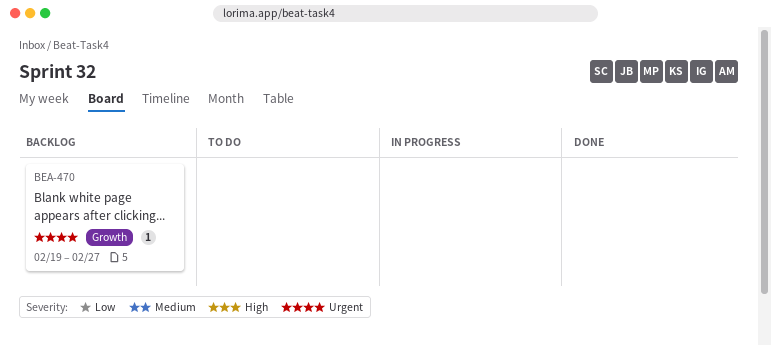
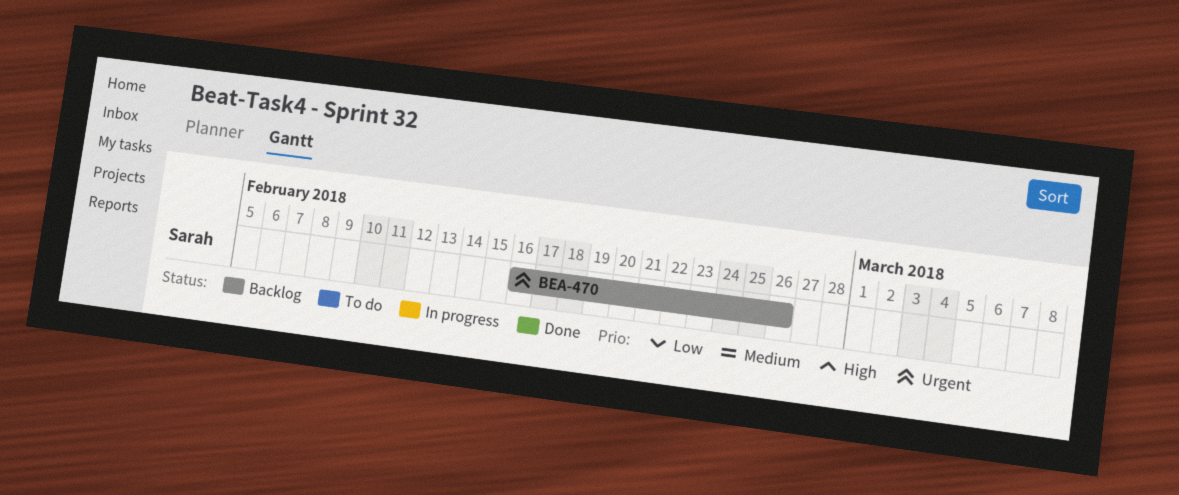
BEA-470, start: Feb 19 -> Feb 16
BEA-470, due: Feb 27 -> Feb 26

